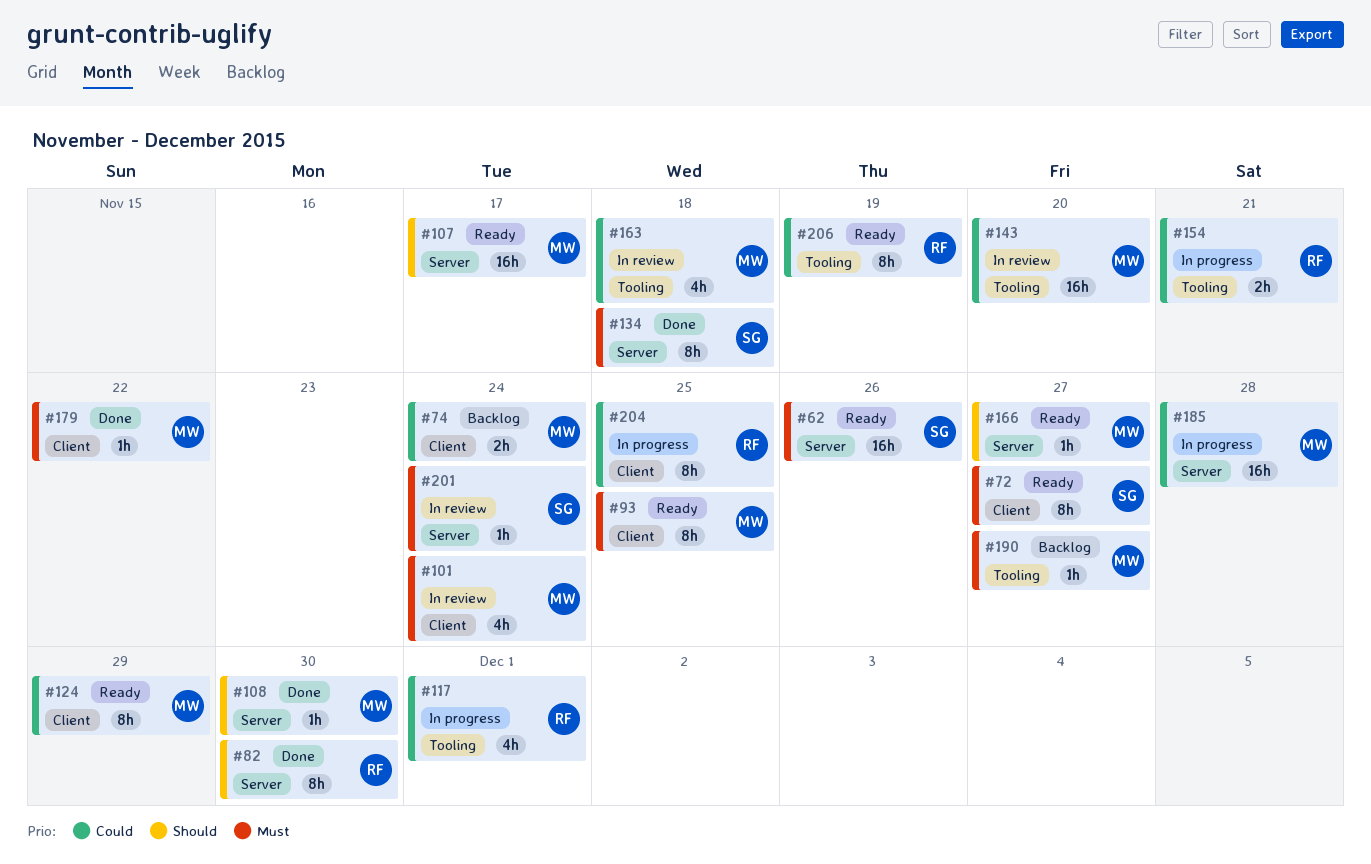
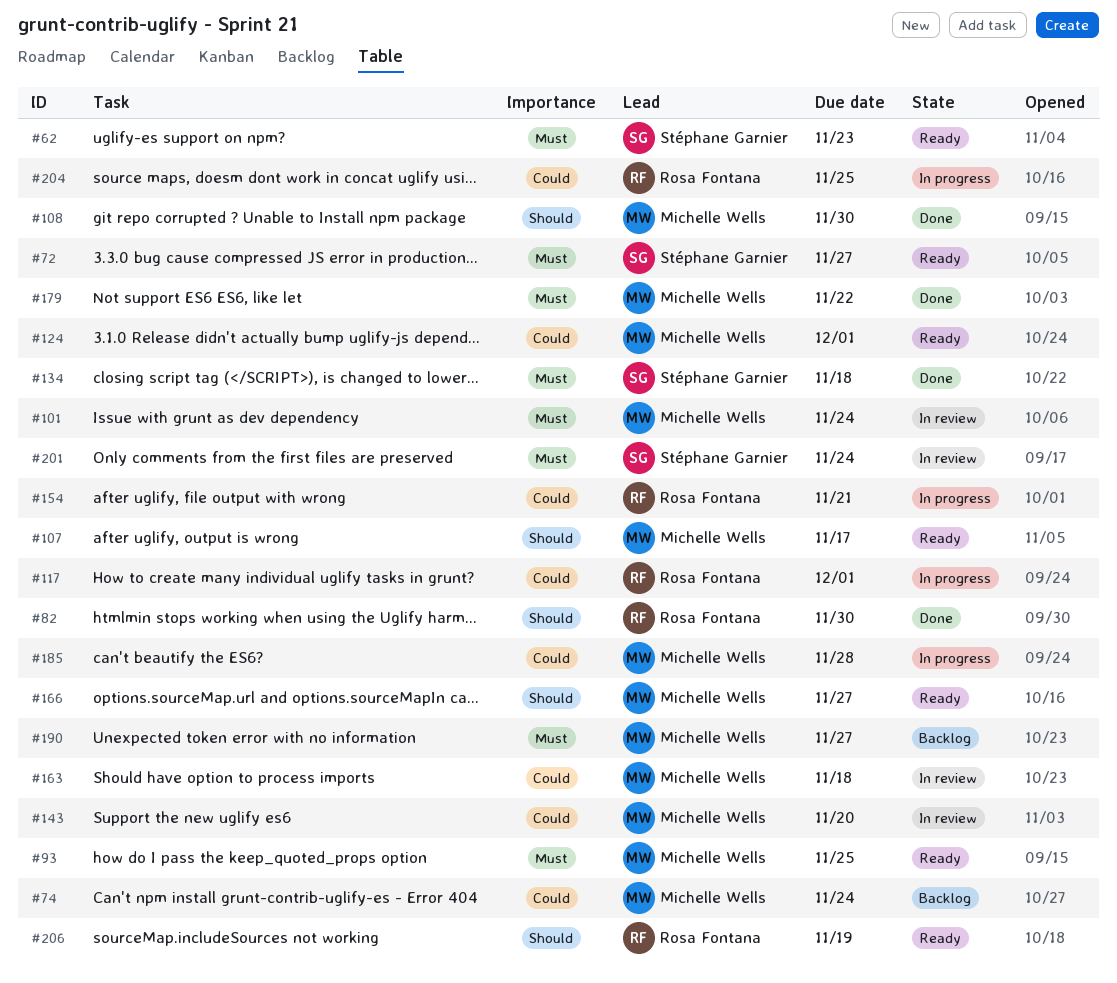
#62, due: Nov 26 -> Nov 23
#124, due: Nov 29 -> Dec 1
#206, priority: Could -> Should

